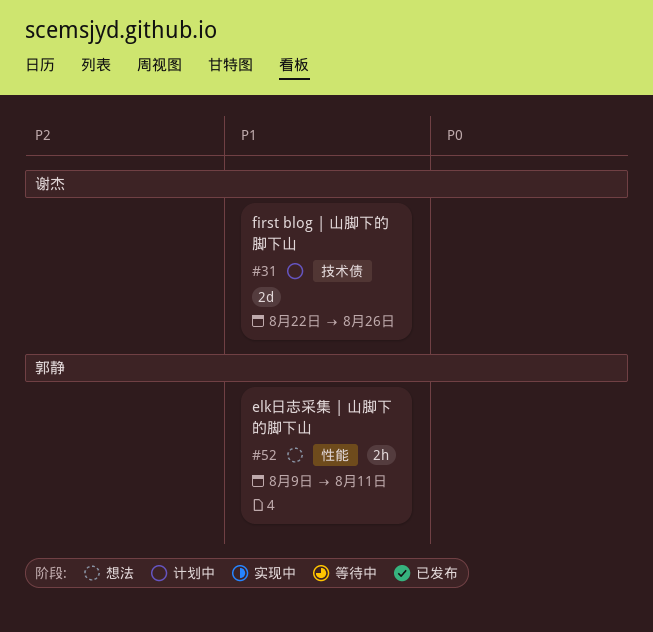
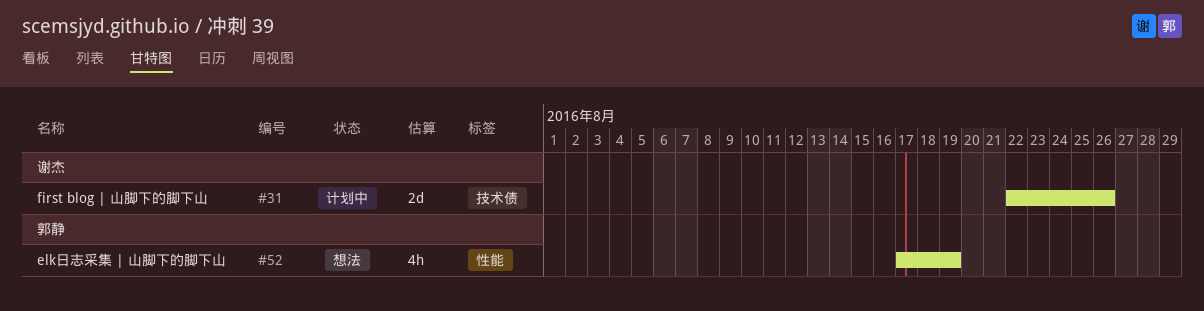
#52, estimate: 2h -> 4h
#52, start: Aug 9 -> Aug 17
#52, due: Aug 11 -> Aug 19

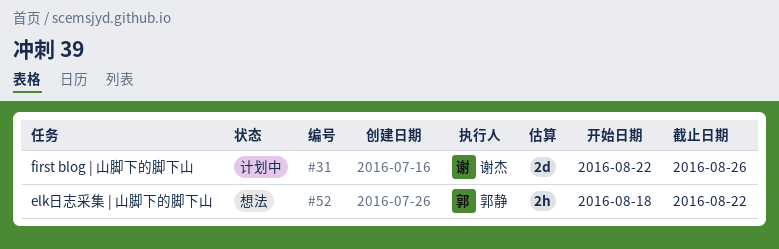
#52, estimate: 4h -> 2h
#52, start: Aug 17 -> Aug 18
#52, due: Aug 19 -> Aug 22

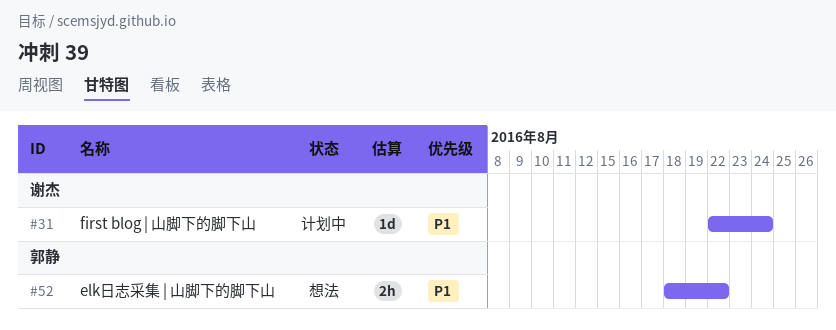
#31, estimate: 2d -> 1d
#31, due: Aug 26 -> Aug 24

